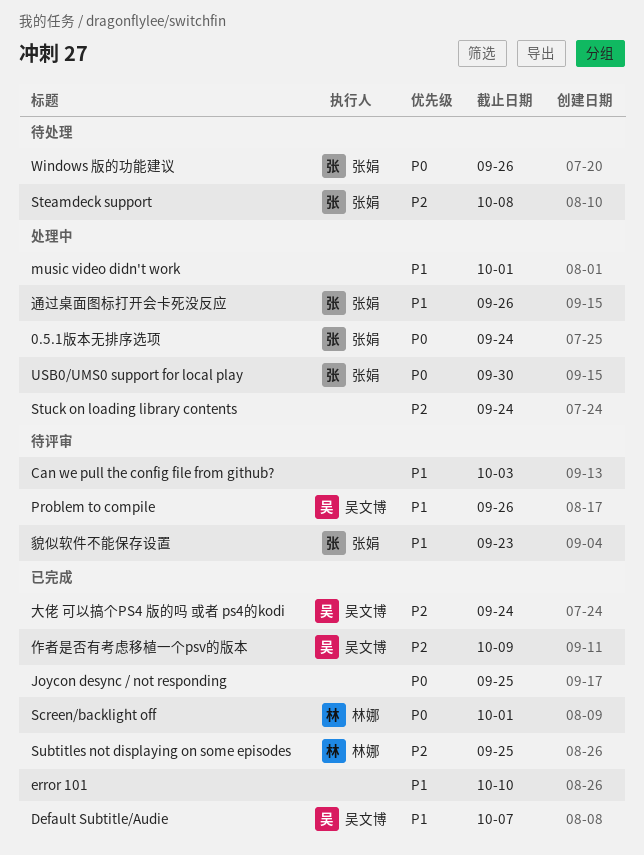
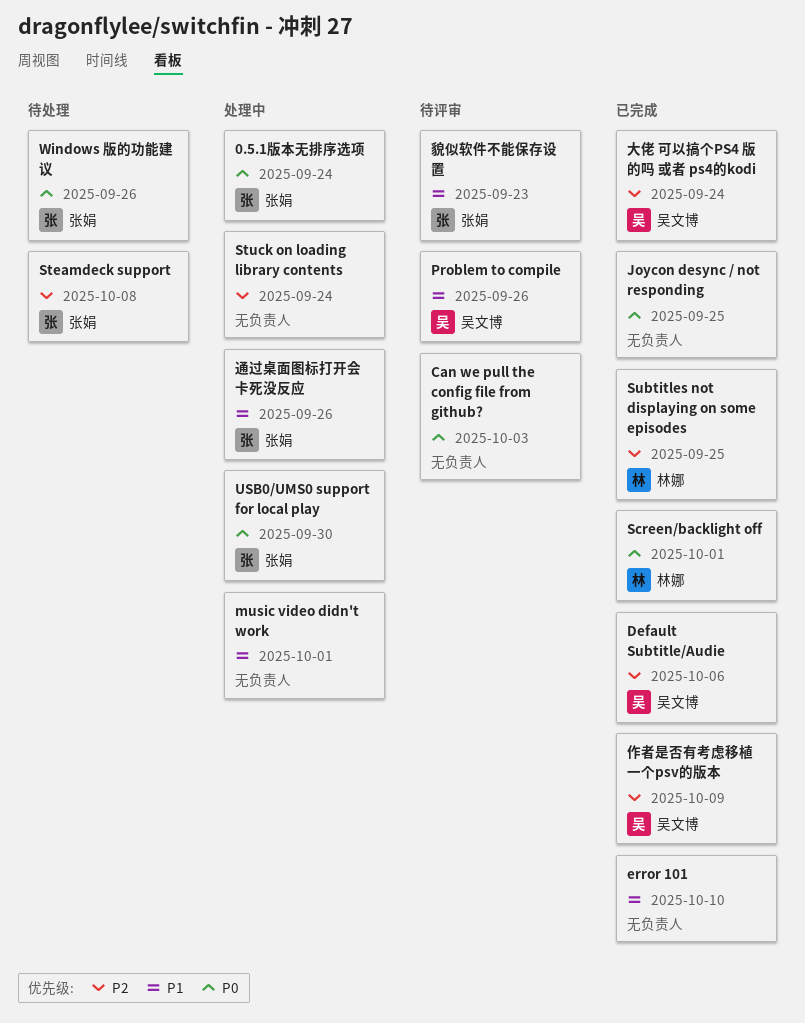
Can we pull the config file from github?, priority: P1 -> P0
Default Subtitle/Audie, priority: P1 -> P2
Default Subtitle/Audie, due: Oct 7 -> Oct 6

